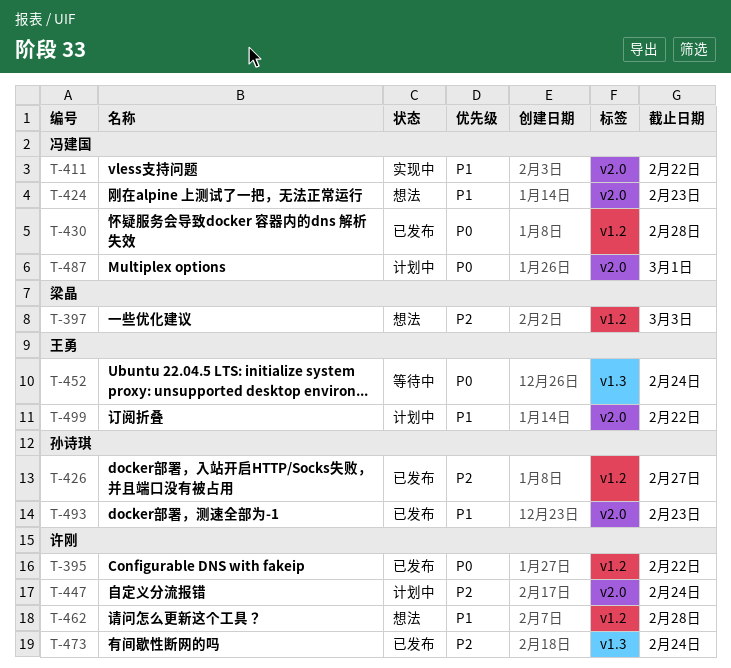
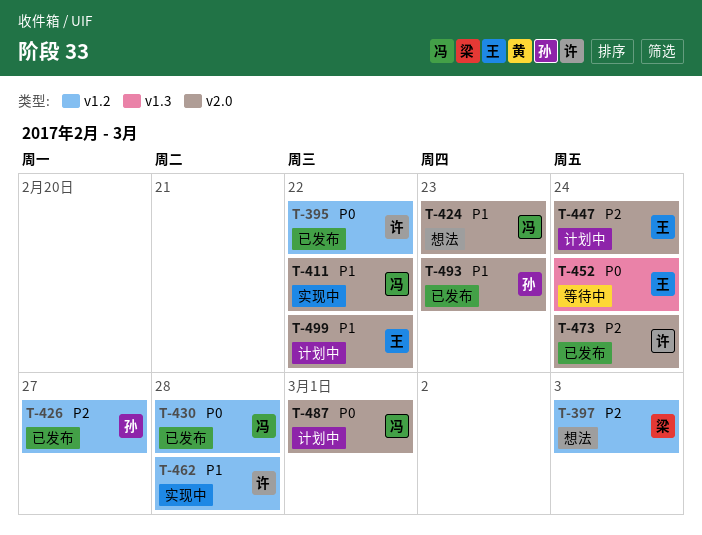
T-447, owner: 许刚 -> 王勇
T-462, status: 想法 -> 实现中
T-473, label: v1.3 -> v2.0

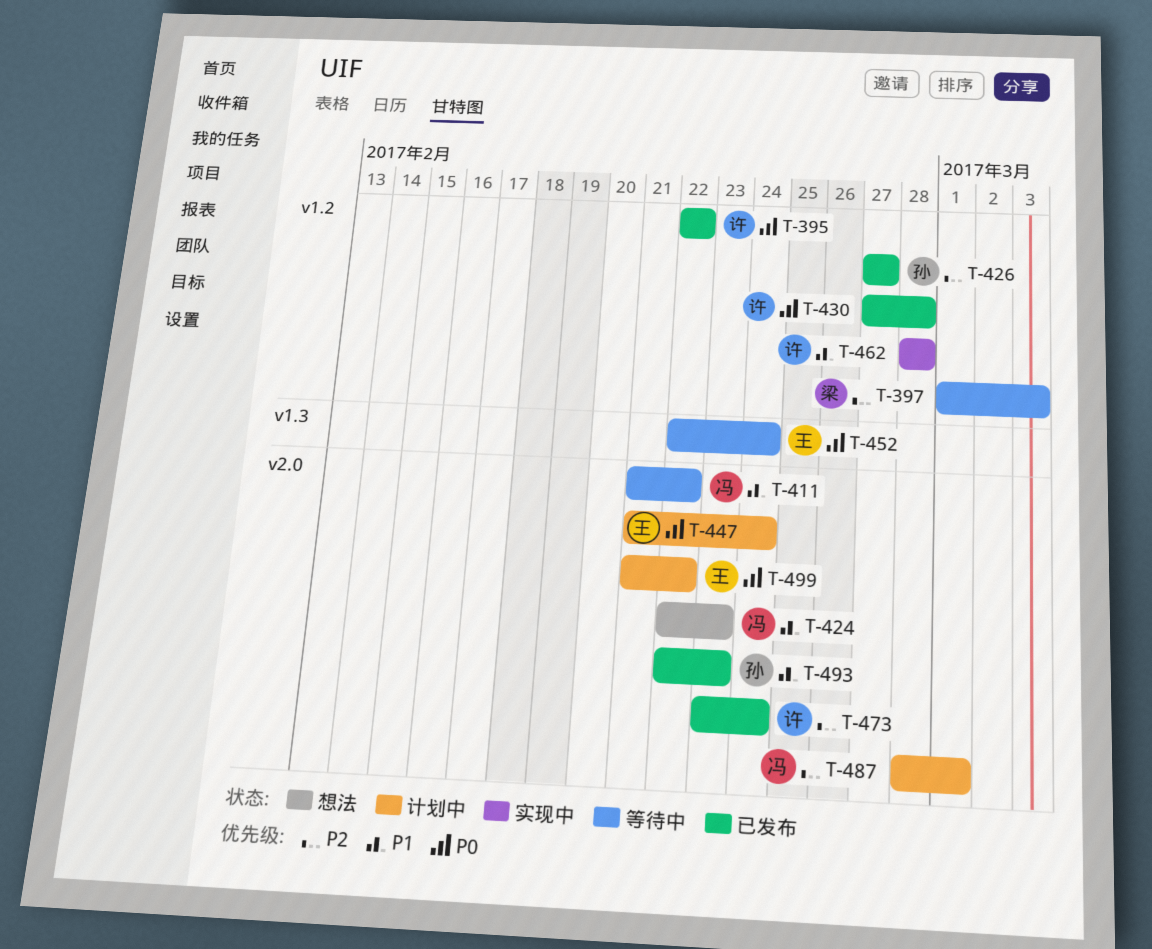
T-397, status: 想法 -> 等待中
T-411, status: 实现中 -> 等待中
T-430, owner: 冯 -> 许
T-447, priority: P2 -> P0
T-487, priority: P0 -> P2
T-499, priority: P1 -> P0

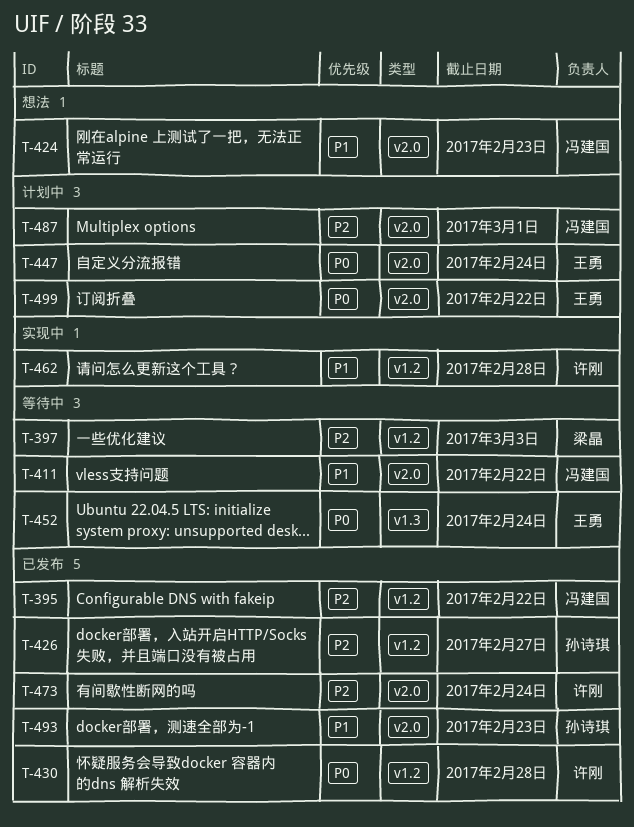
T-395, owner: 许刚 -> 冯建国
T-395, priority: P0 -> P2

